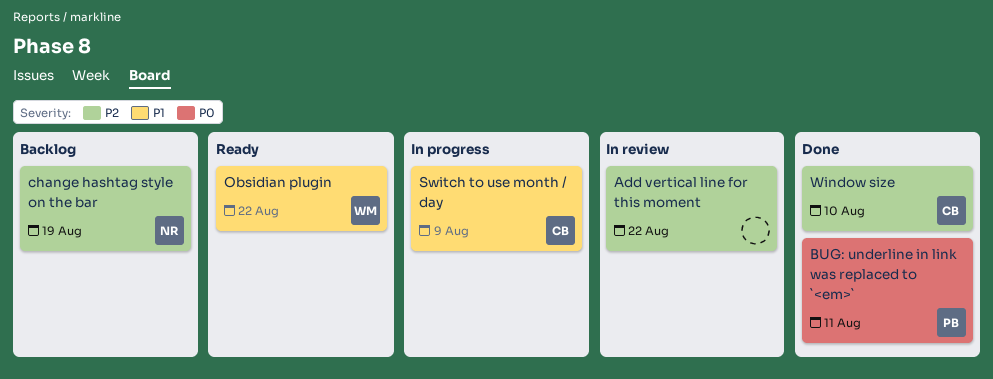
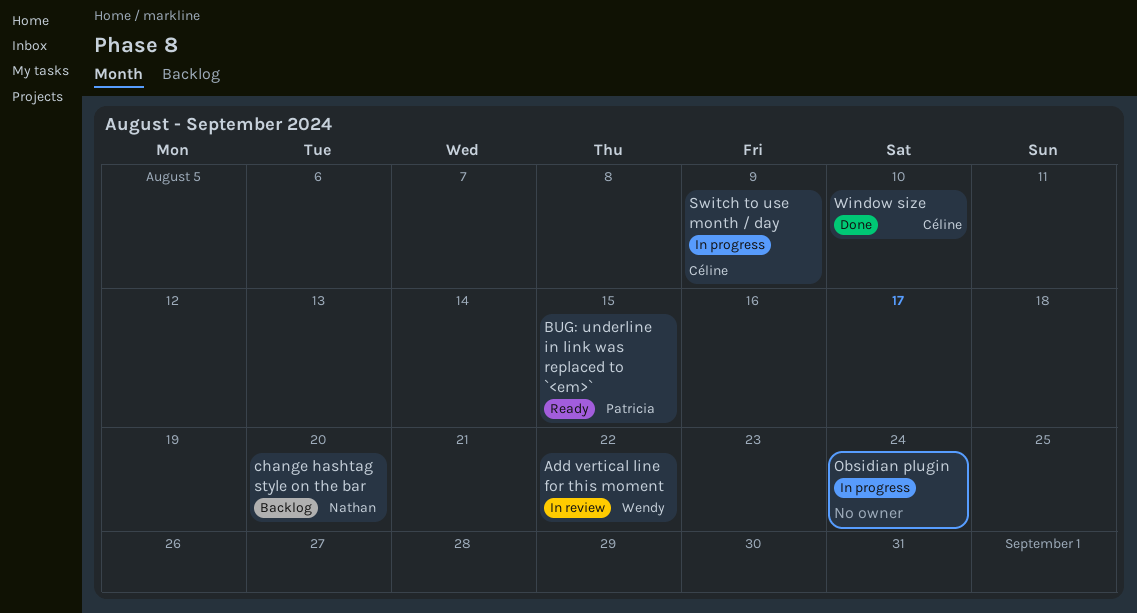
Add vertical line for this moment, owner: none -> Wendy
BUG: underline in link was replaced to `<em>`, status: Done -> Ready
BUG: underline in link was replaced to `<em>`, due: Aug 11 -> Aug 15
change hashtag style on the bar, due: Aug 19 -> Aug 20
Obsidian plugin, status: Ready -> In progress
Obsidian plugin, owner: Wendy -> none
Obsidian plugin, due: Aug 22 -> Aug 24

